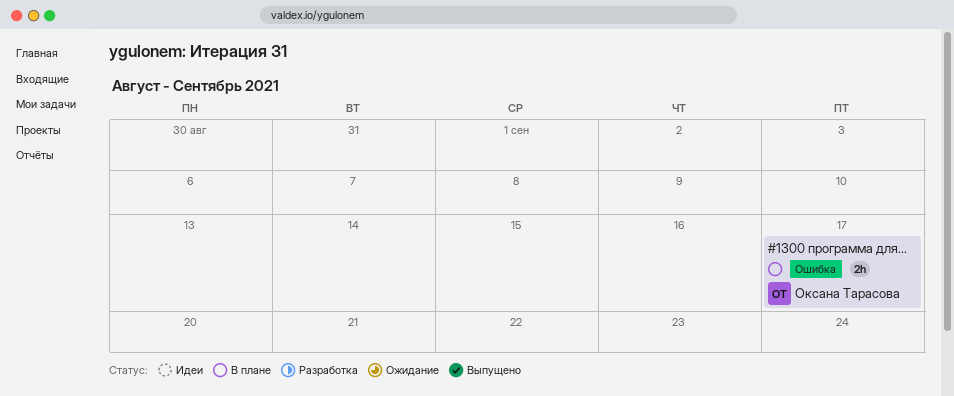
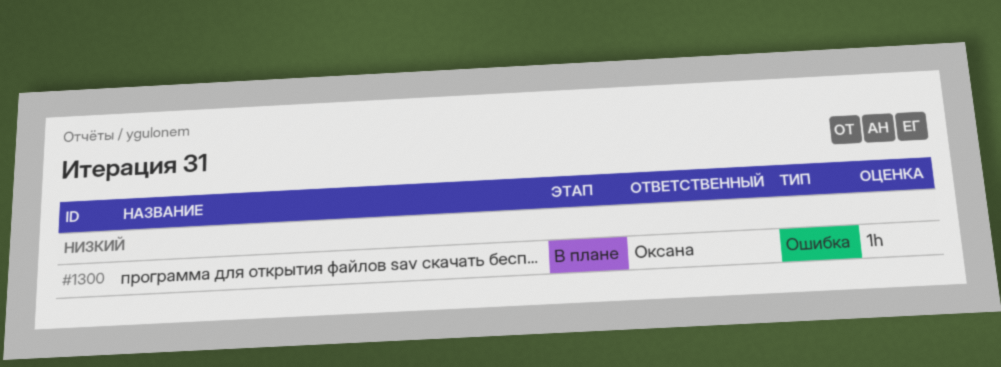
#1300, estimate: 2h -> 1h

